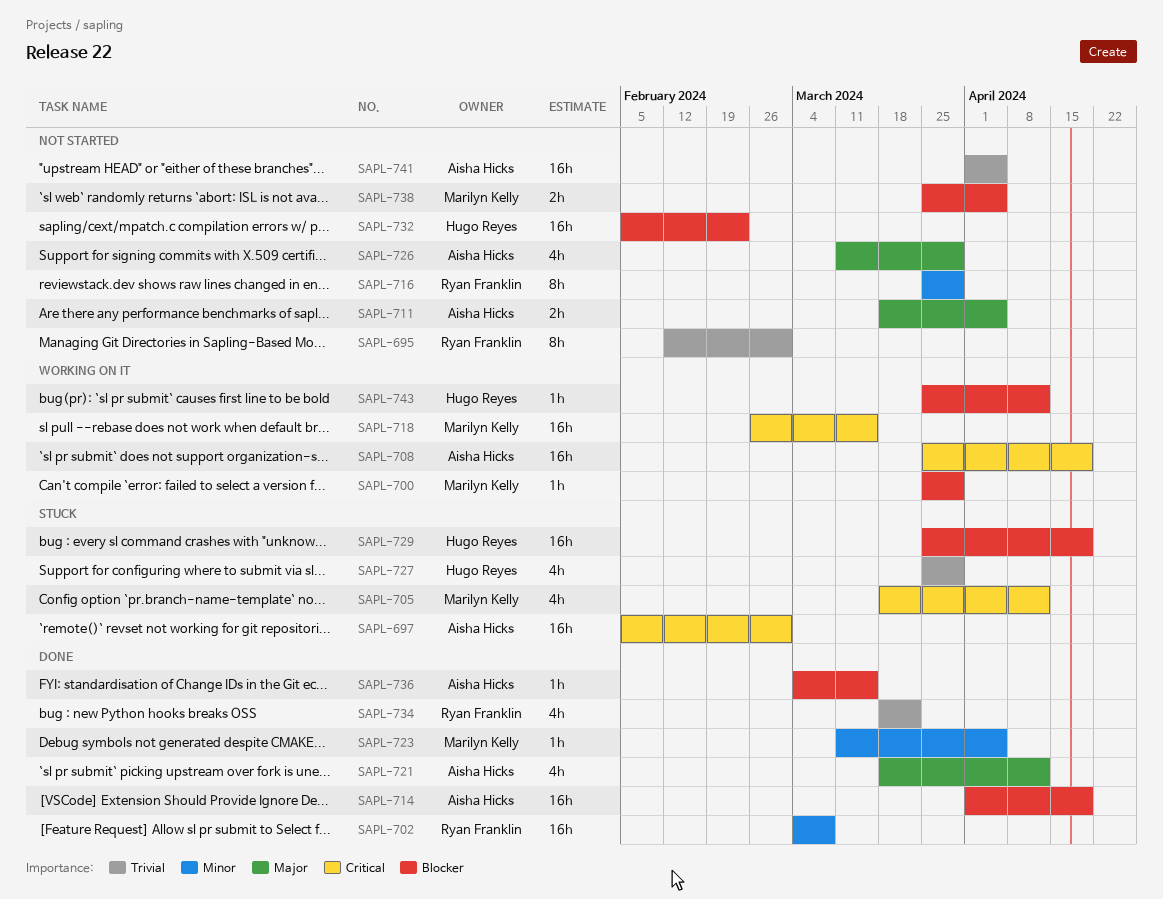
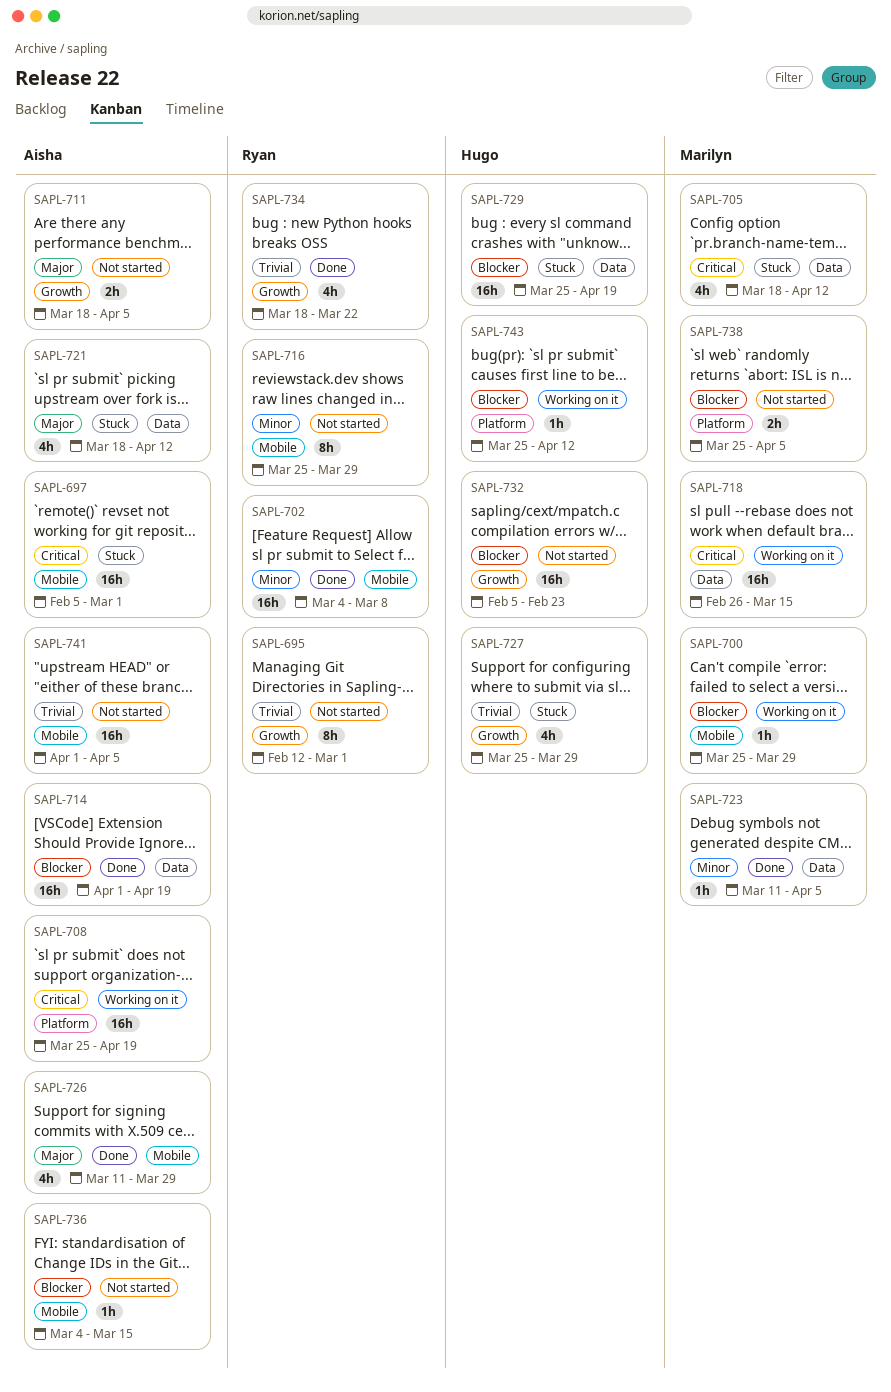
SAPL-721, status: Done -> Stuck
SAPL-726, status: Not started -> Done
SAPL-736, status: Done -> Not started

